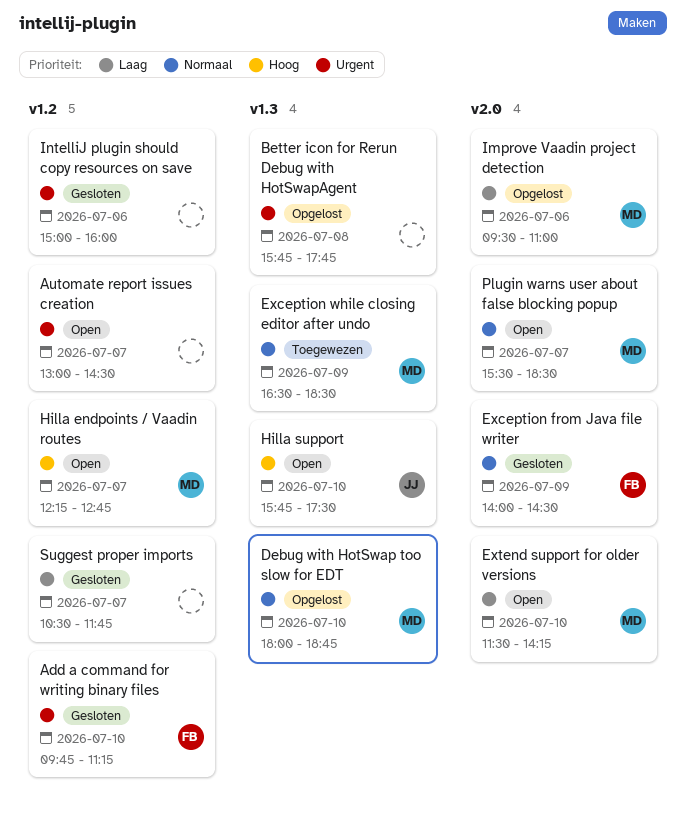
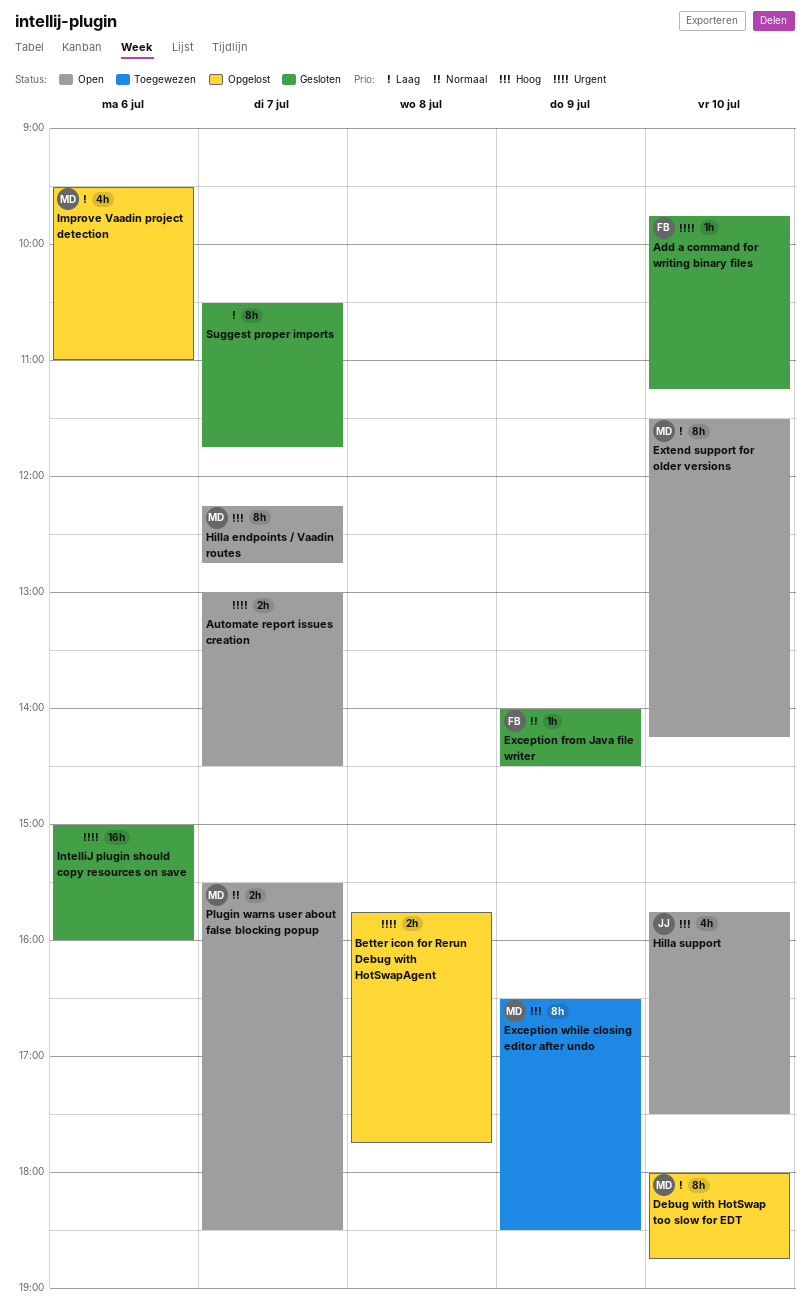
Debug with HotSwap too slow for EDT, priority: Normaal -> Laag
Exception while closing editor after undo, priority: Normaal -> Hoog

